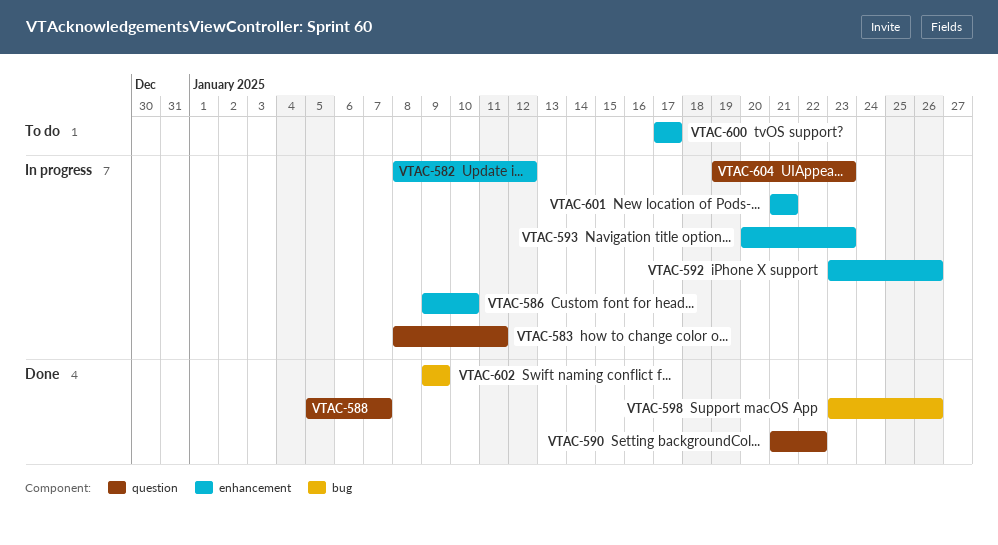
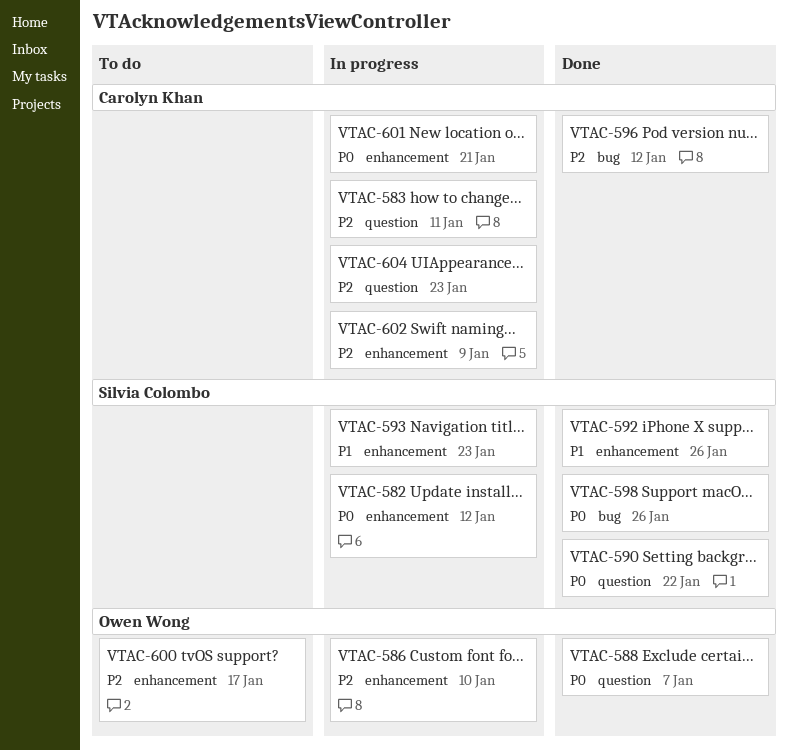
VTAC-592, status: In progress -> Done
VTAC-596: none -> present
VTAC-602, status: Done -> In progress
VTAC-602, label: bug -> enhancement

